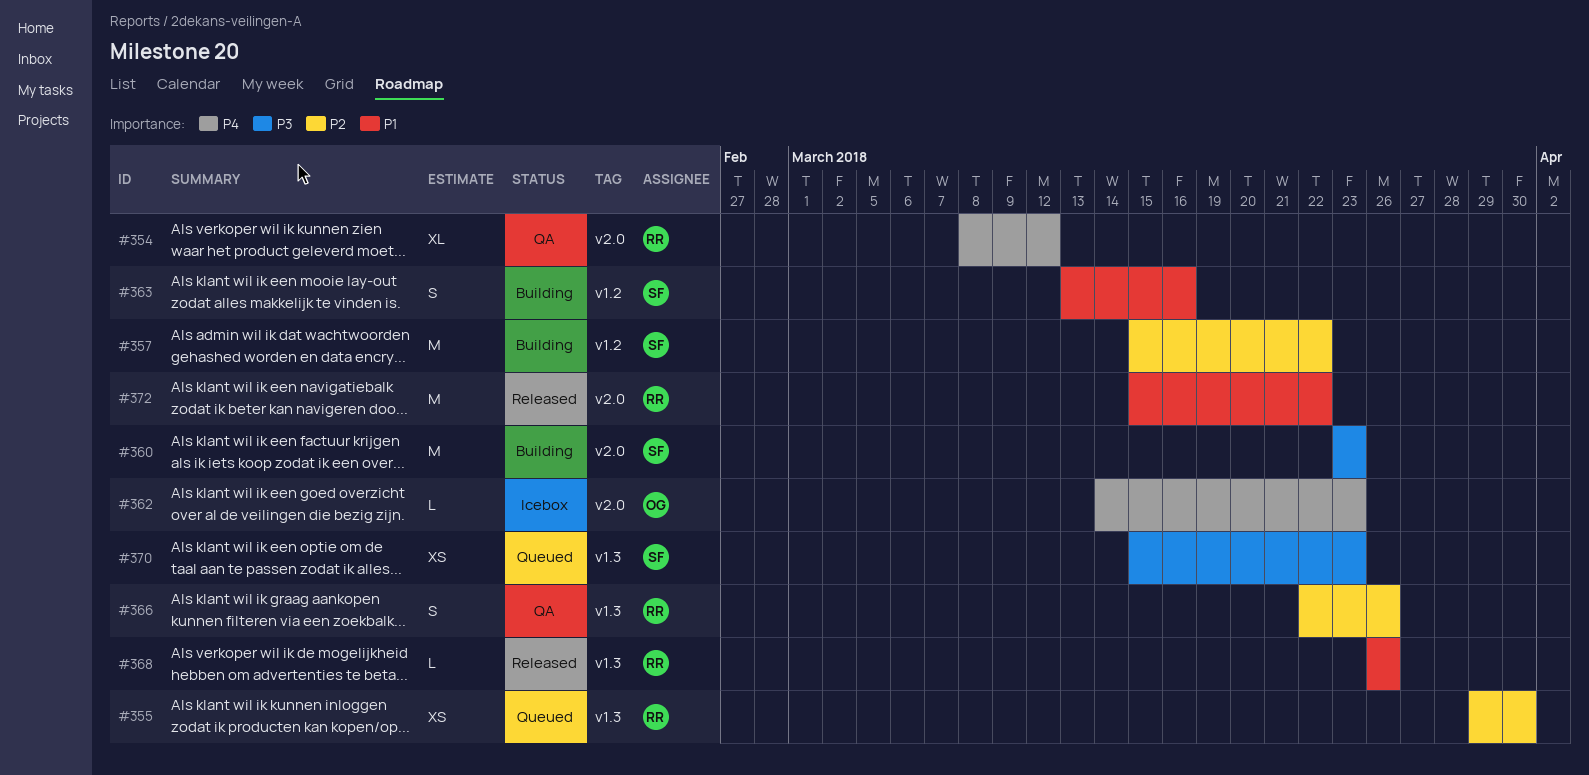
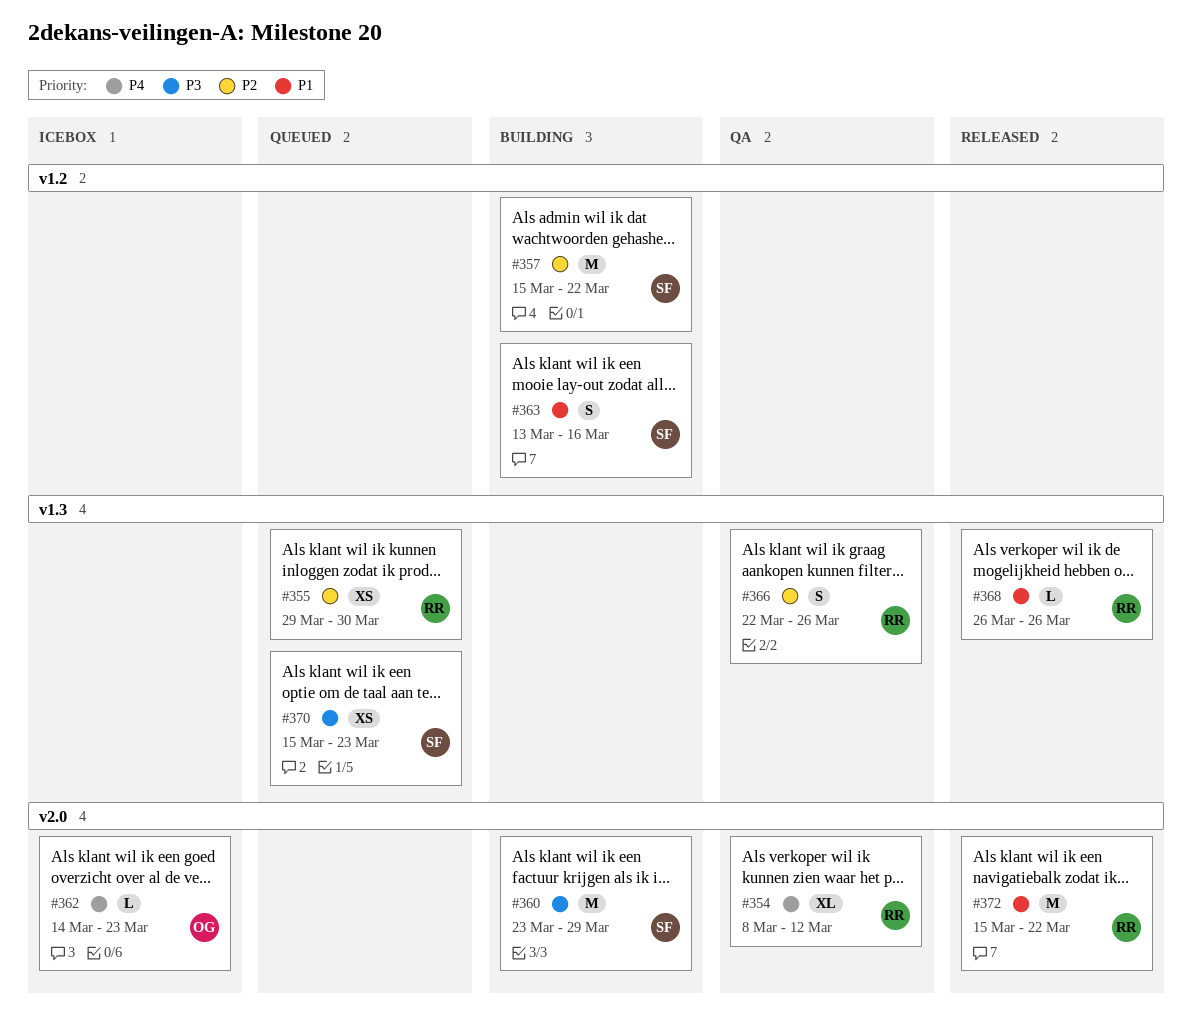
#360, due: Mar 23 -> Mar 29

